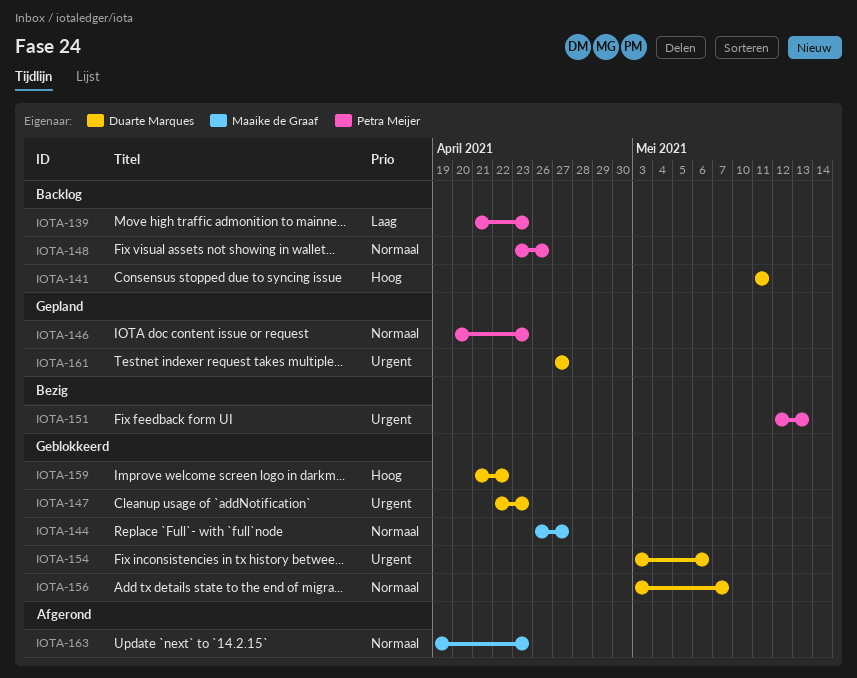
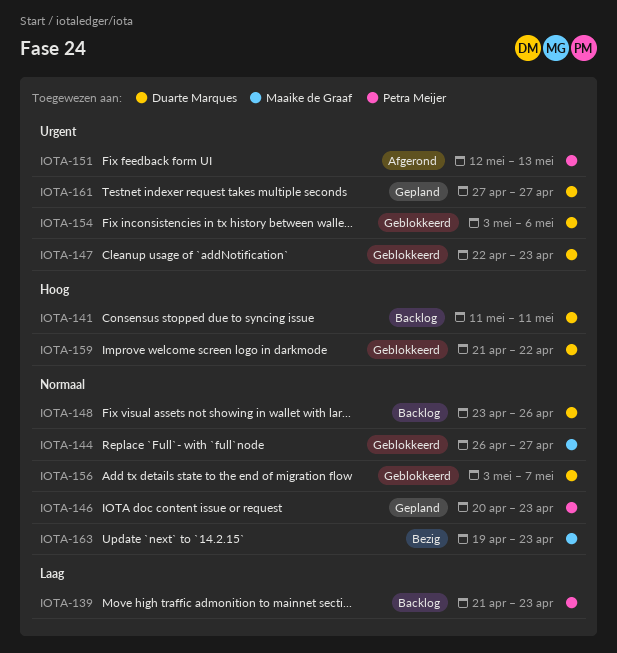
IOTA-148, owner: Petra Meijer -> Duarte Marques
IOTA-151, status: Bezig -> Afgerond
IOTA-163, status: Afgerond -> Bezig

